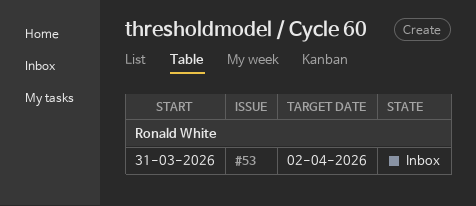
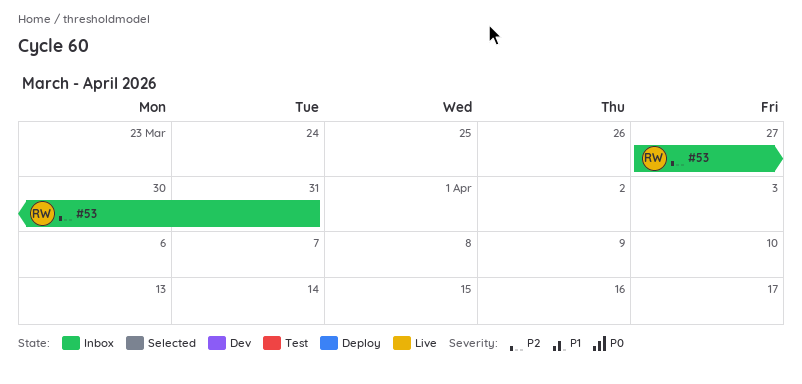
#53, start: Mar 31 -> Mar 27
#53, due: Apr 2 -> Mar 31

